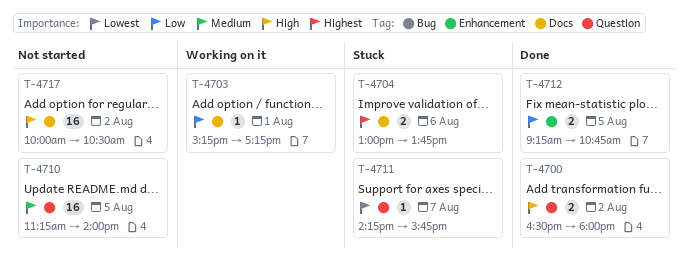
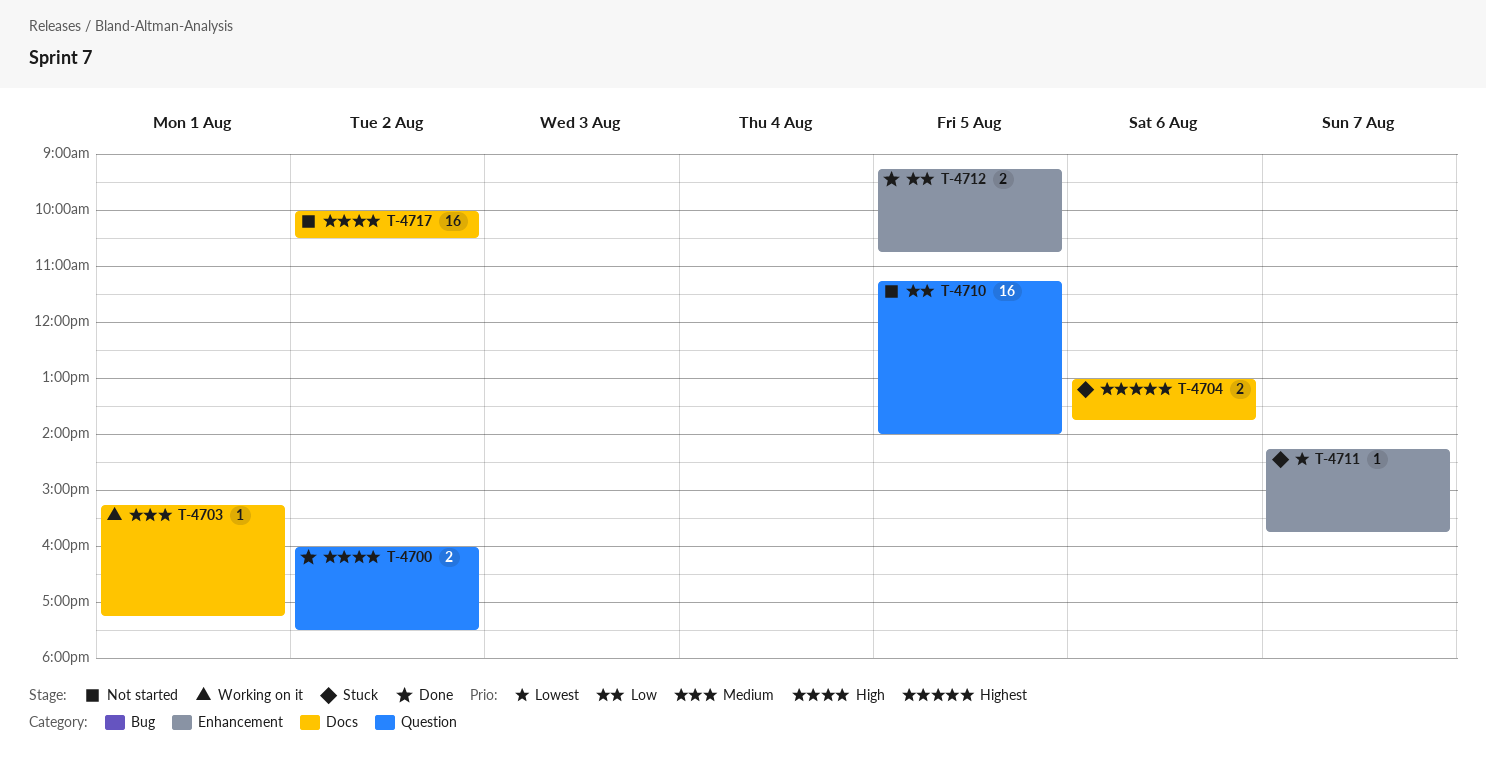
T-4700, begins: 16:30 -> 16:00
T-4700, ends: 18:00 -> 17:30
T-4703, priority: Low -> Medium
T-4710, priority: Medium -> Low
T-4711, label: Question -> Enhancement

